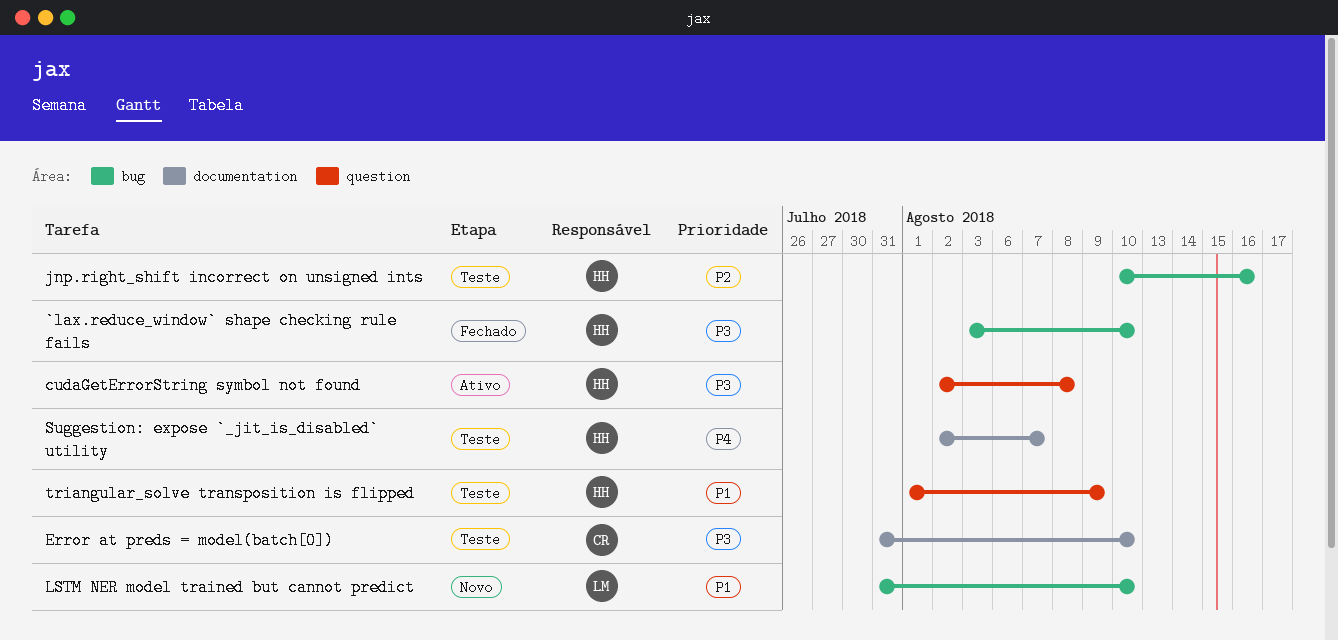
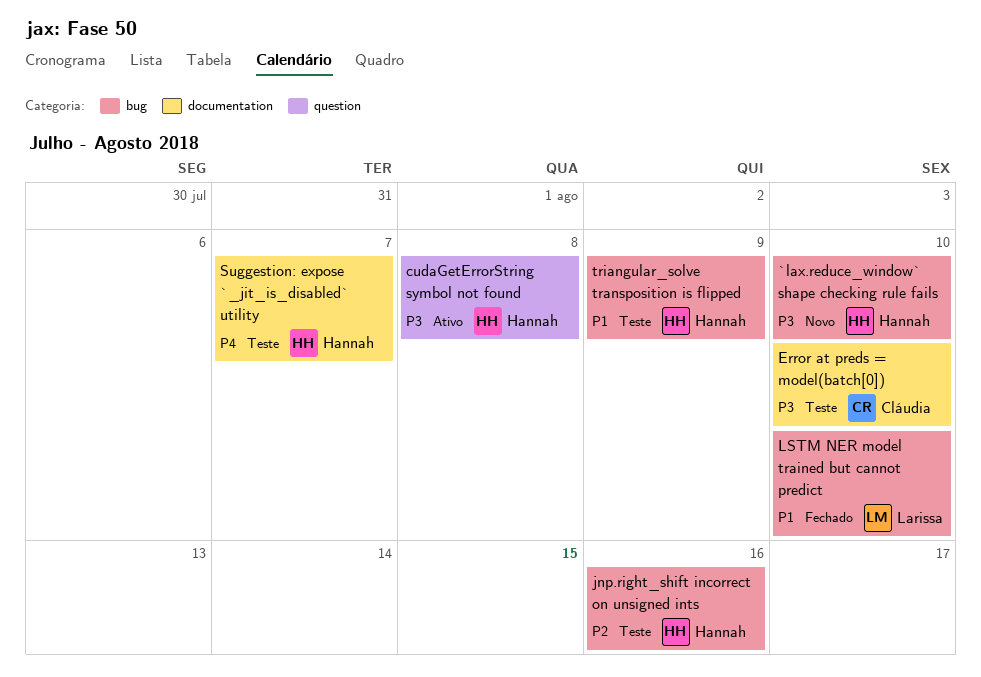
`lax.reduce_window` shape checking rule fails, status: Fechado -> Novo
LSTM NER model trained but cannot predict, status: Novo -> Fechado
triangular_solve transposition is flipped, label: question -> bug

